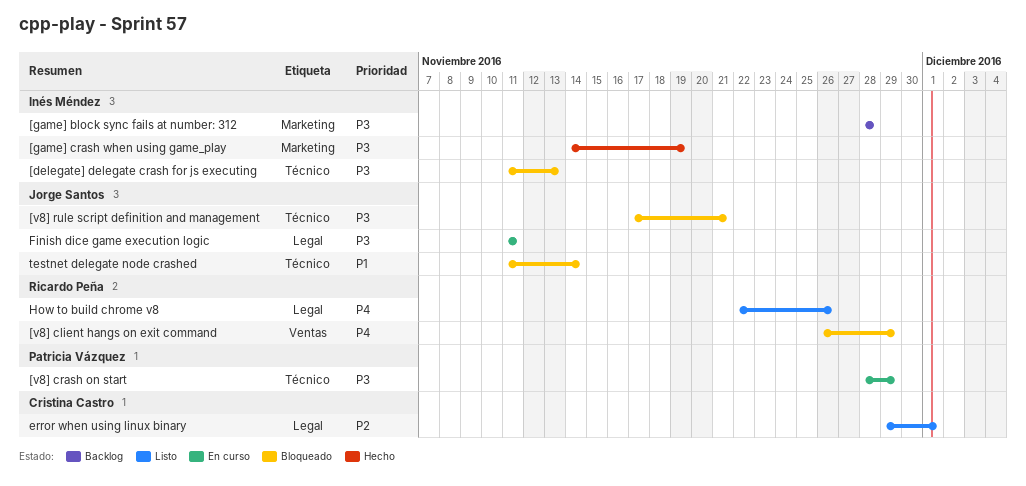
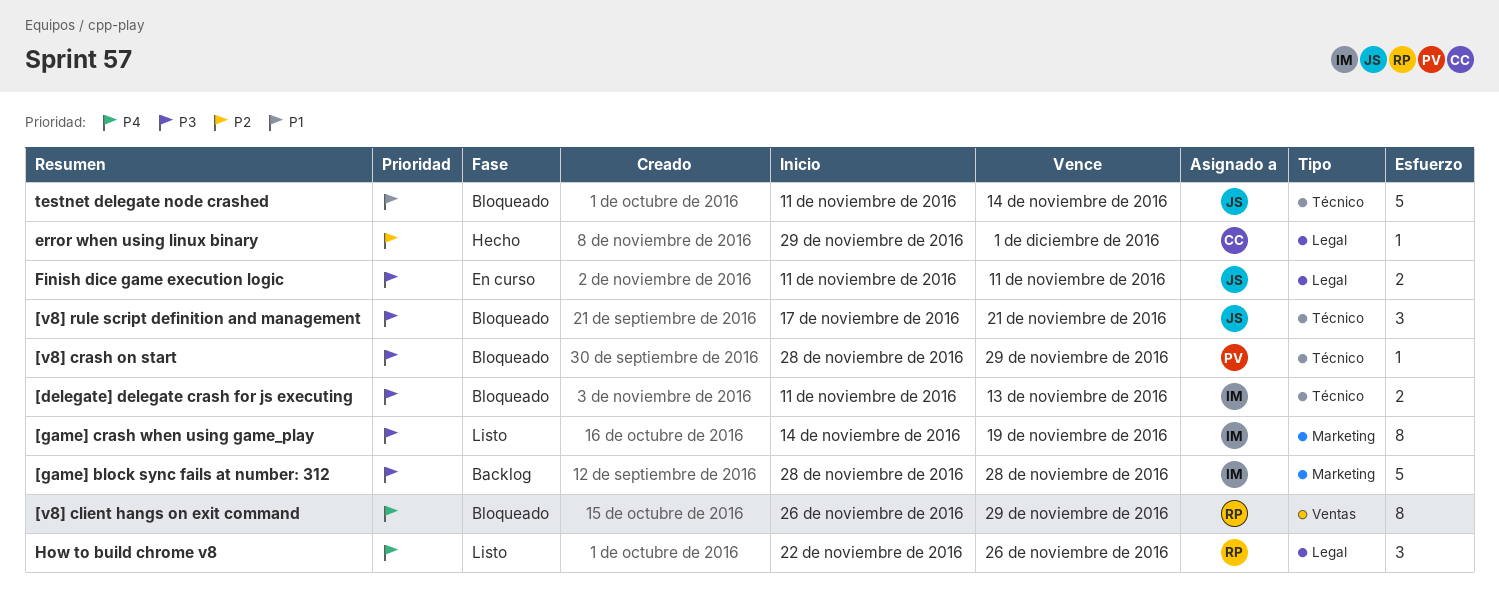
[game] crash when using game_play, status: Hecho -> Listo
[v8] crash on start, status: En curso -> Bloqueado
error when using linux binary, status: Listo -> Hecho

